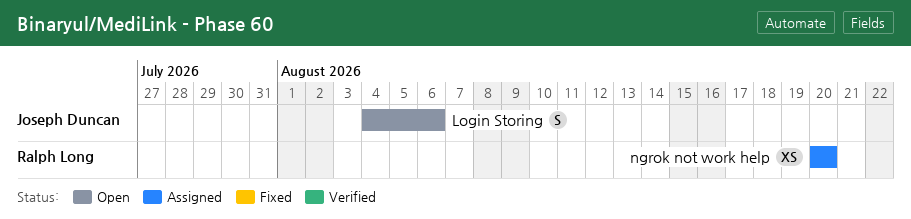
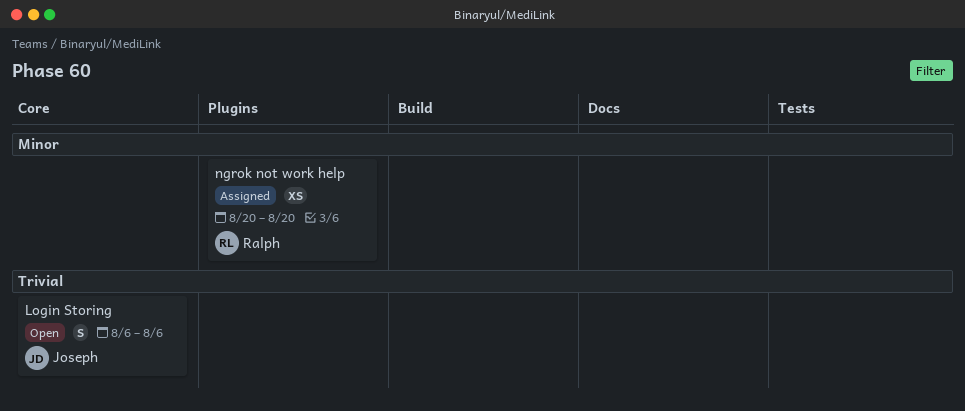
Login Storing, start: Aug 4 -> Aug 6

